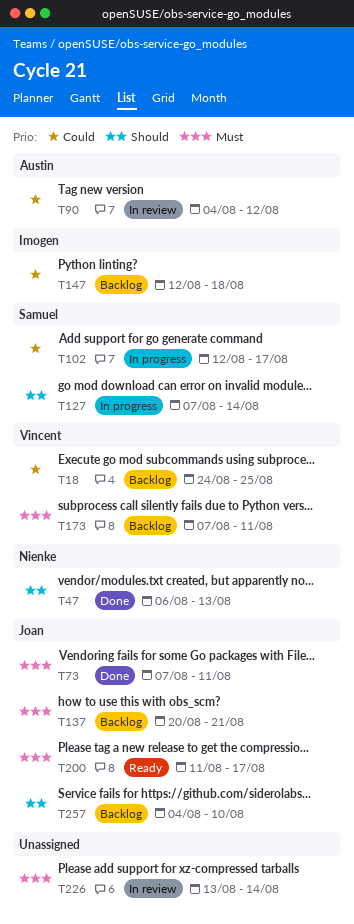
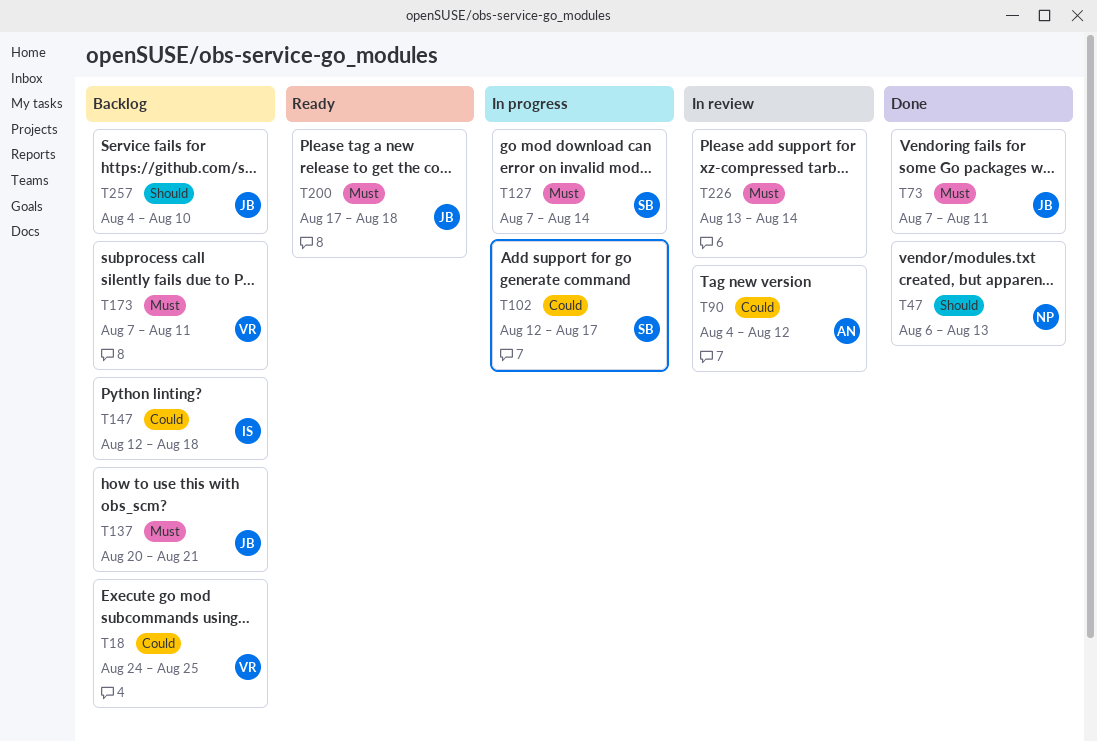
T127, priority: Should -> Must
T200, start: Aug 11 -> Aug 17
T200, due: Aug 17 -> Aug 18

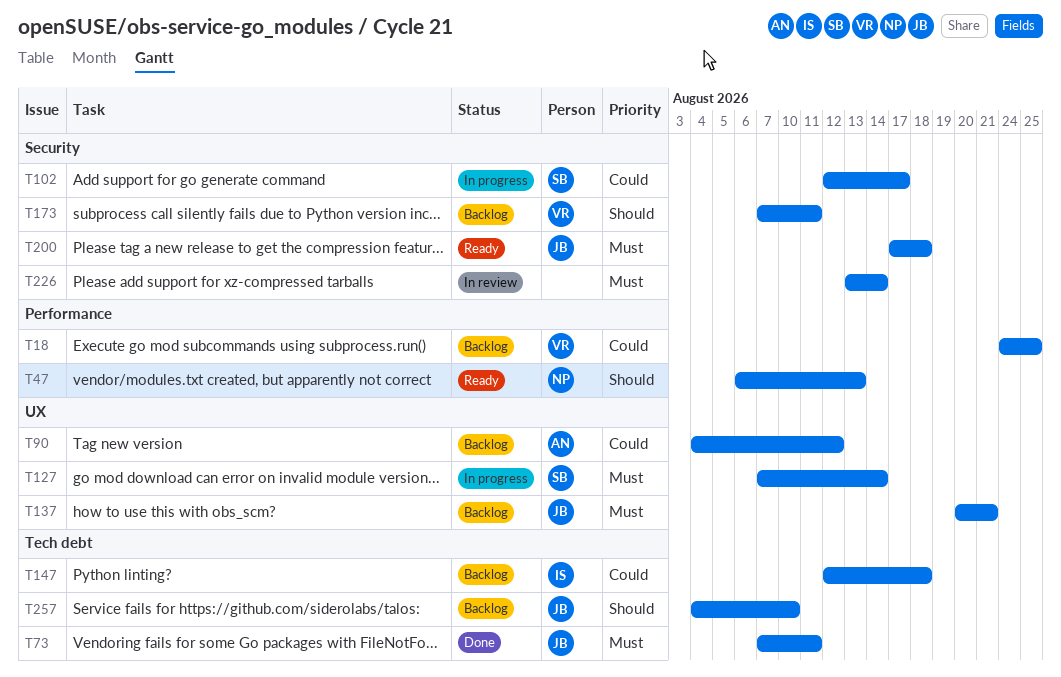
T47, status: Done -> Ready
T90, status: In review -> Backlog
T173, priority: Must -> Should

